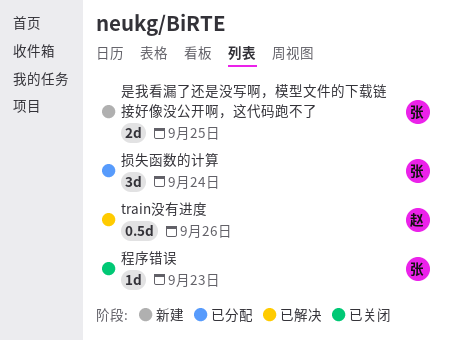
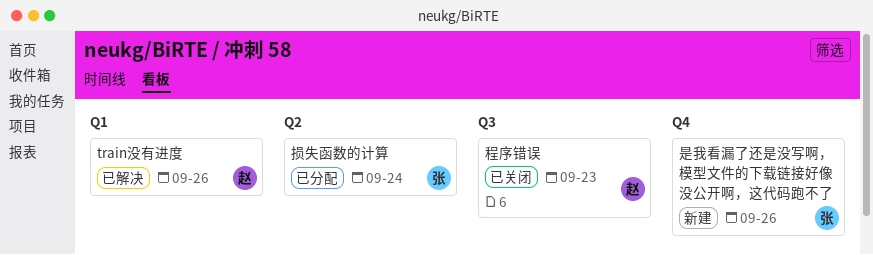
是我看漏了还是没写啊，模型文件的下载链接好像没公开啊，这代码跑不了, due: Sep 25 -> Sep 26
程序错误, owner: 张 -> 赵

